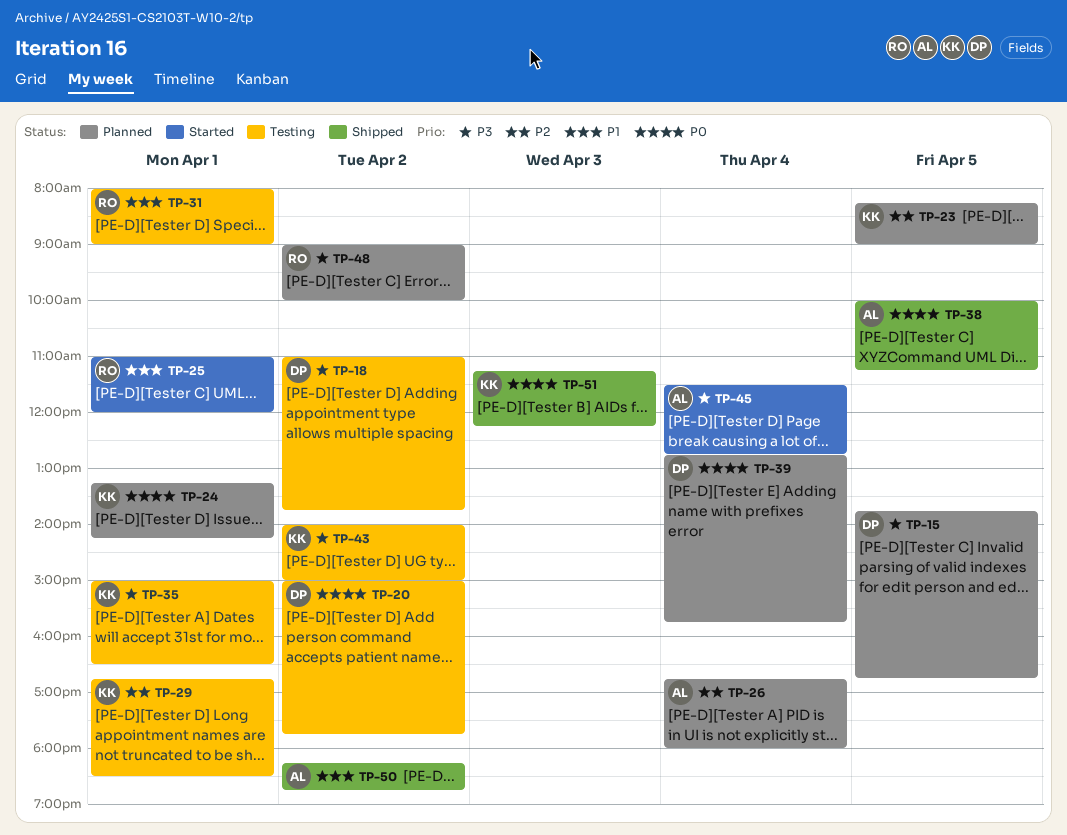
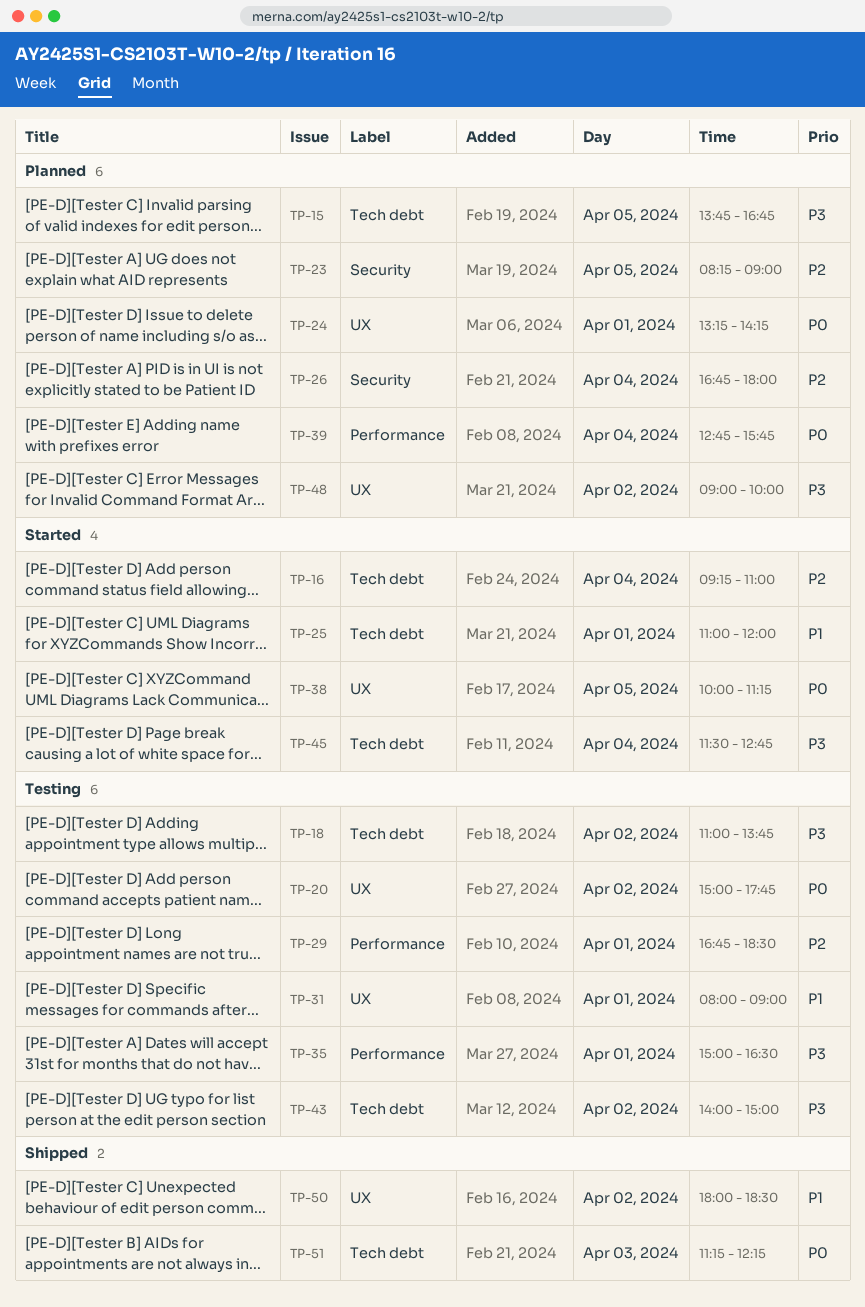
TP-16: none -> present
TP-38, status: Shipped -> Started
TP-50, begins: 18:15 -> 18:00
TP-50, ends: 18:45 -> 18:30

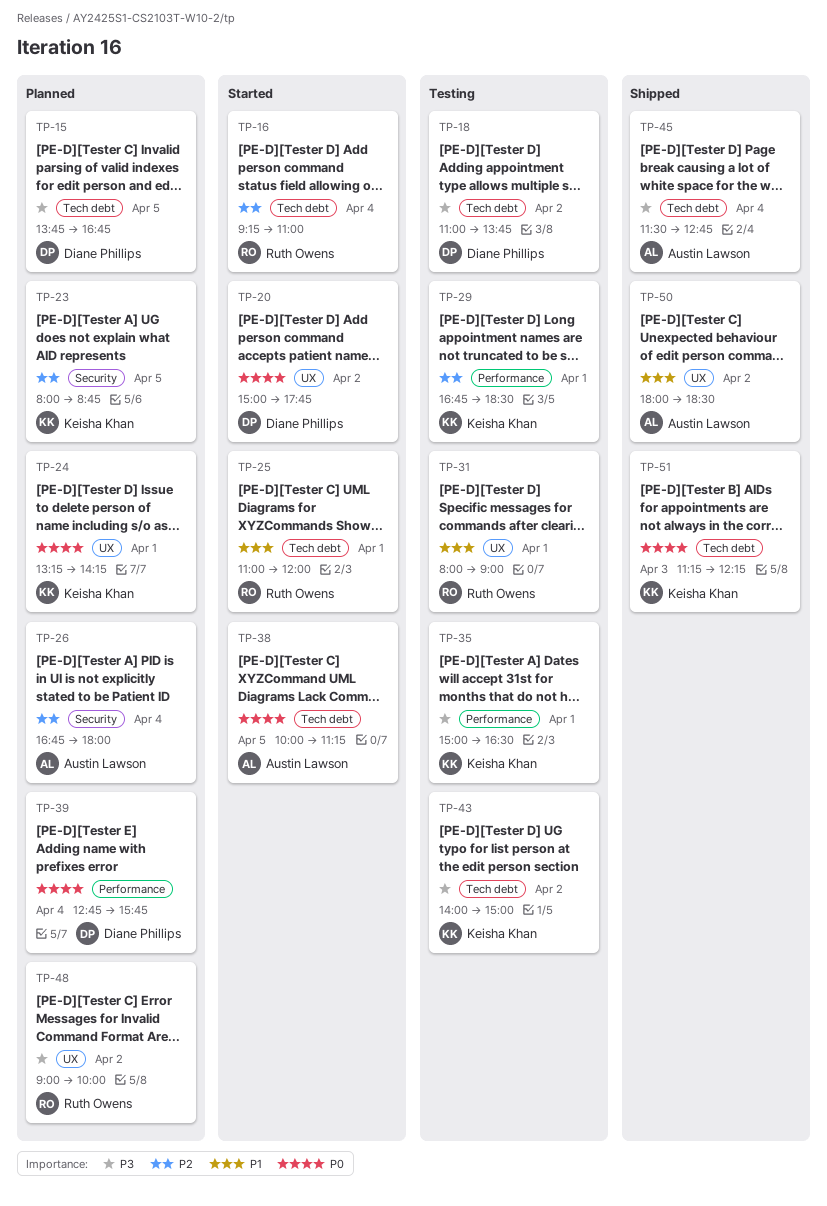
TP-20, status: Testing -> Started
TP-23, begins: 08:15 -> 08:00
TP-23, ends: 09:00 -> 08:45
TP-38, label: UX -> Tech debt
TP-45, status: Started -> Shipped

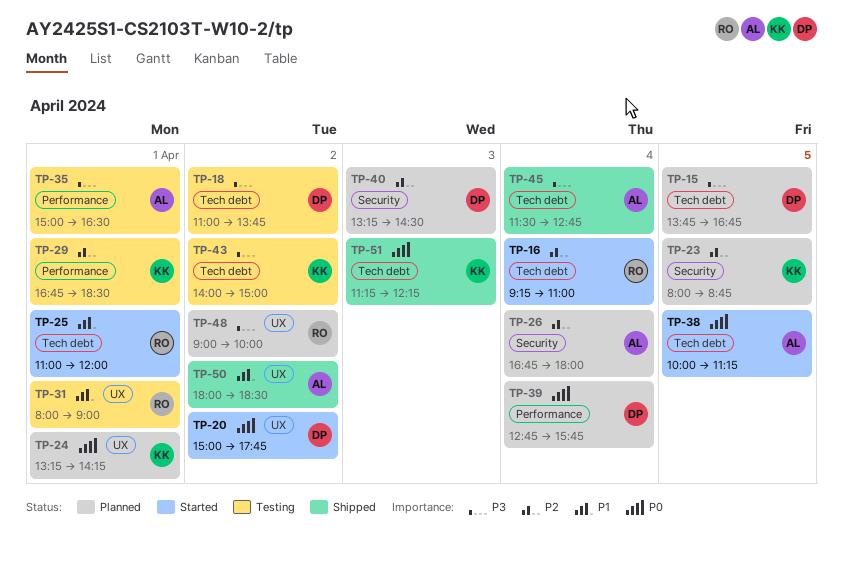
TP-35, owner: Keisha Khan -> Austin Lawson
TP-40: none -> present

